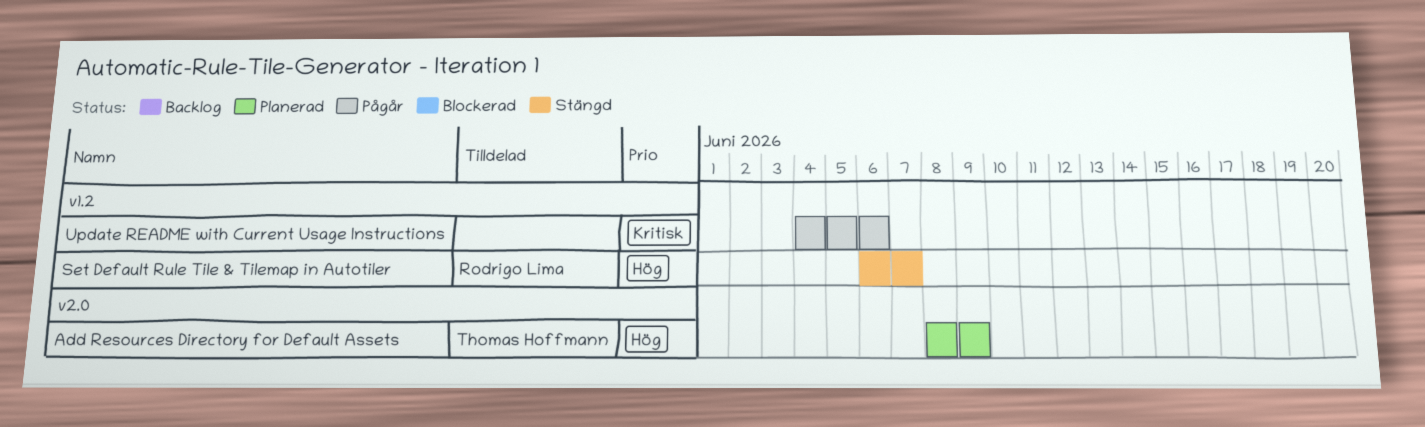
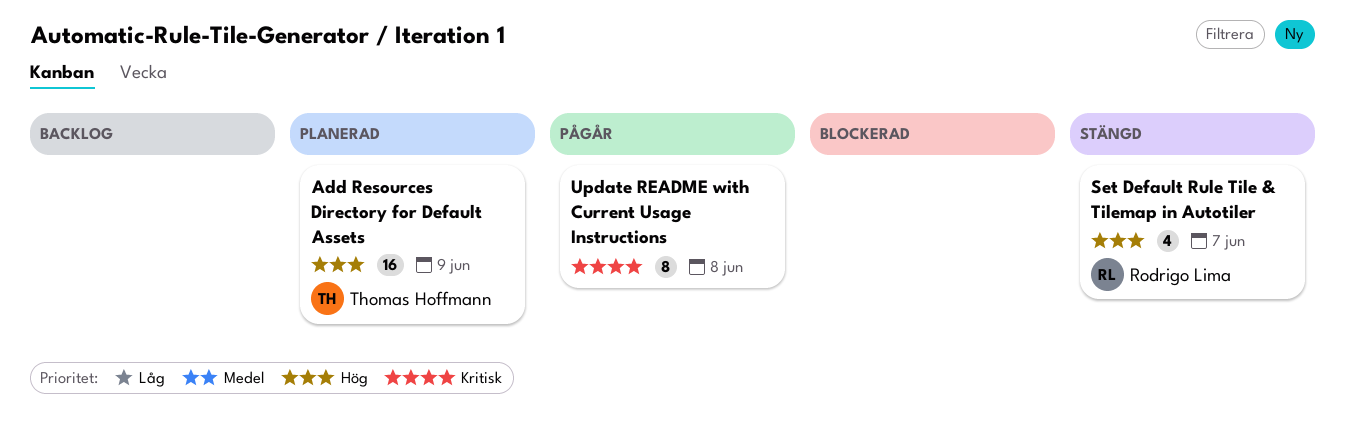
Update README with Current Usage Instructions, due: Jun 6 -> Jun 8

